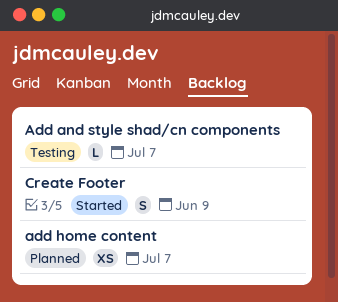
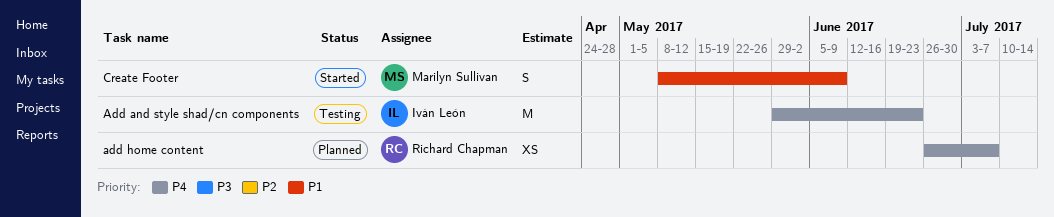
Add and style shad/cn components, estimate: L -> M
Add and style shad/cn components, due: Jul 7 -> Jun 23

